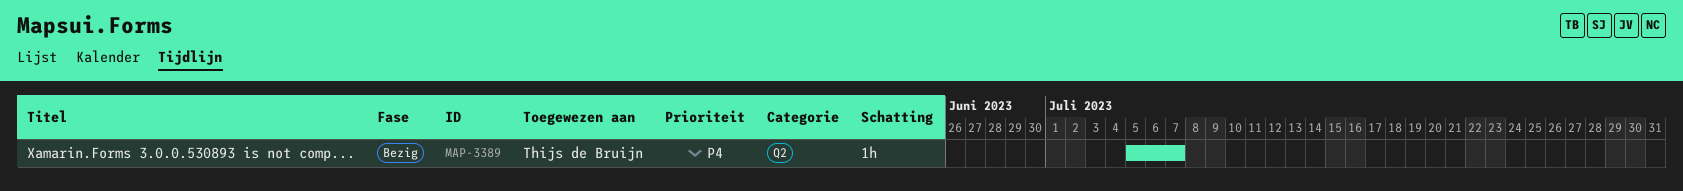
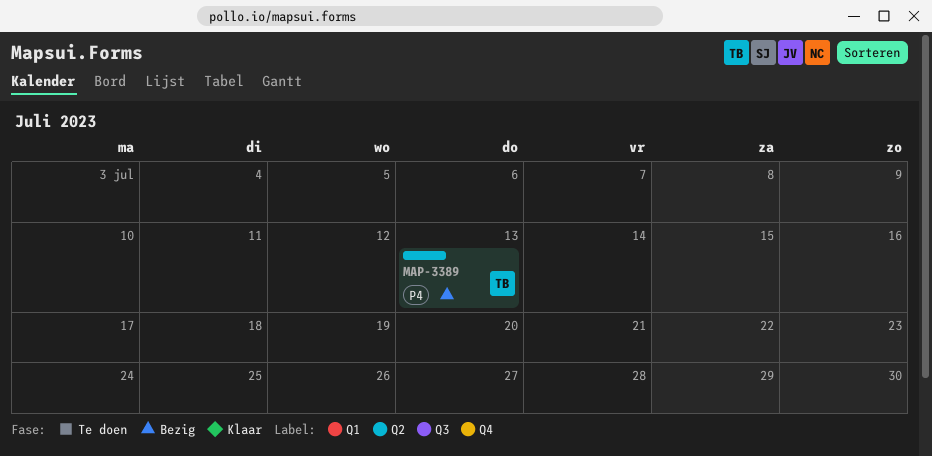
MAP-3389, due: Jul 7 -> Jul 13

